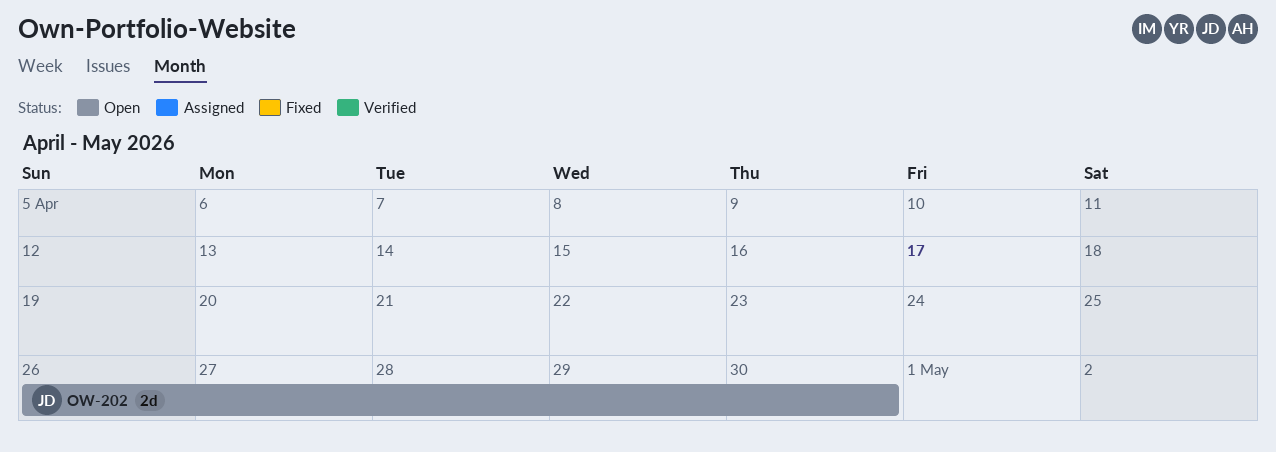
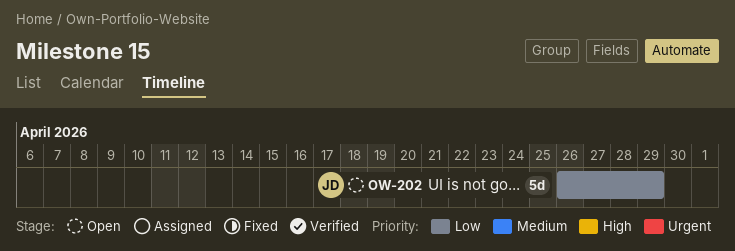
OW-202, estimate: 2d -> 5d
OW-202, due: Apr 30 -> Apr 29

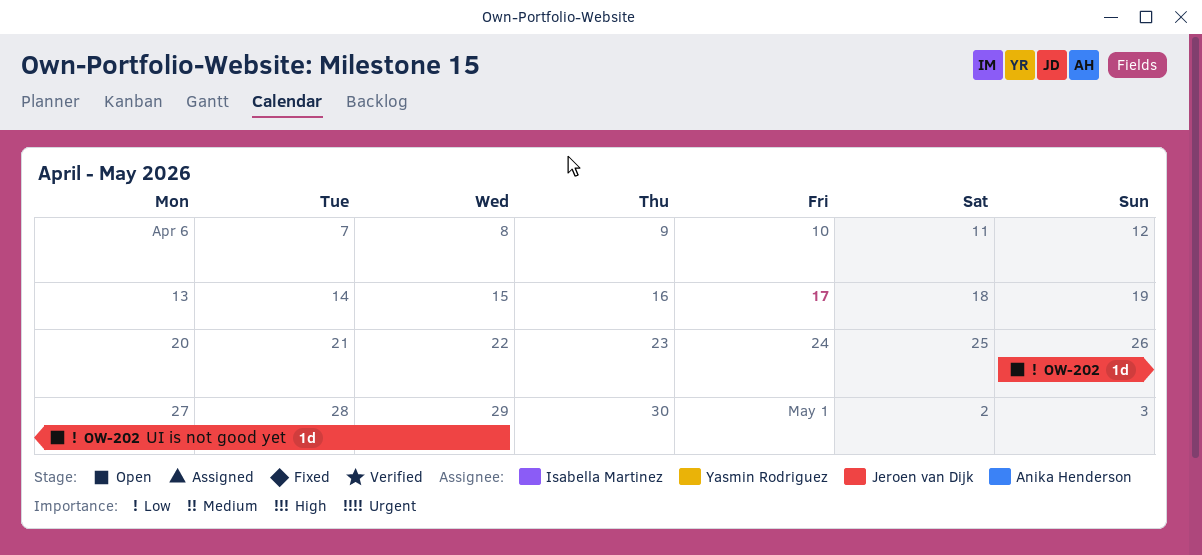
OW-202, estimate: 5d -> 1d

